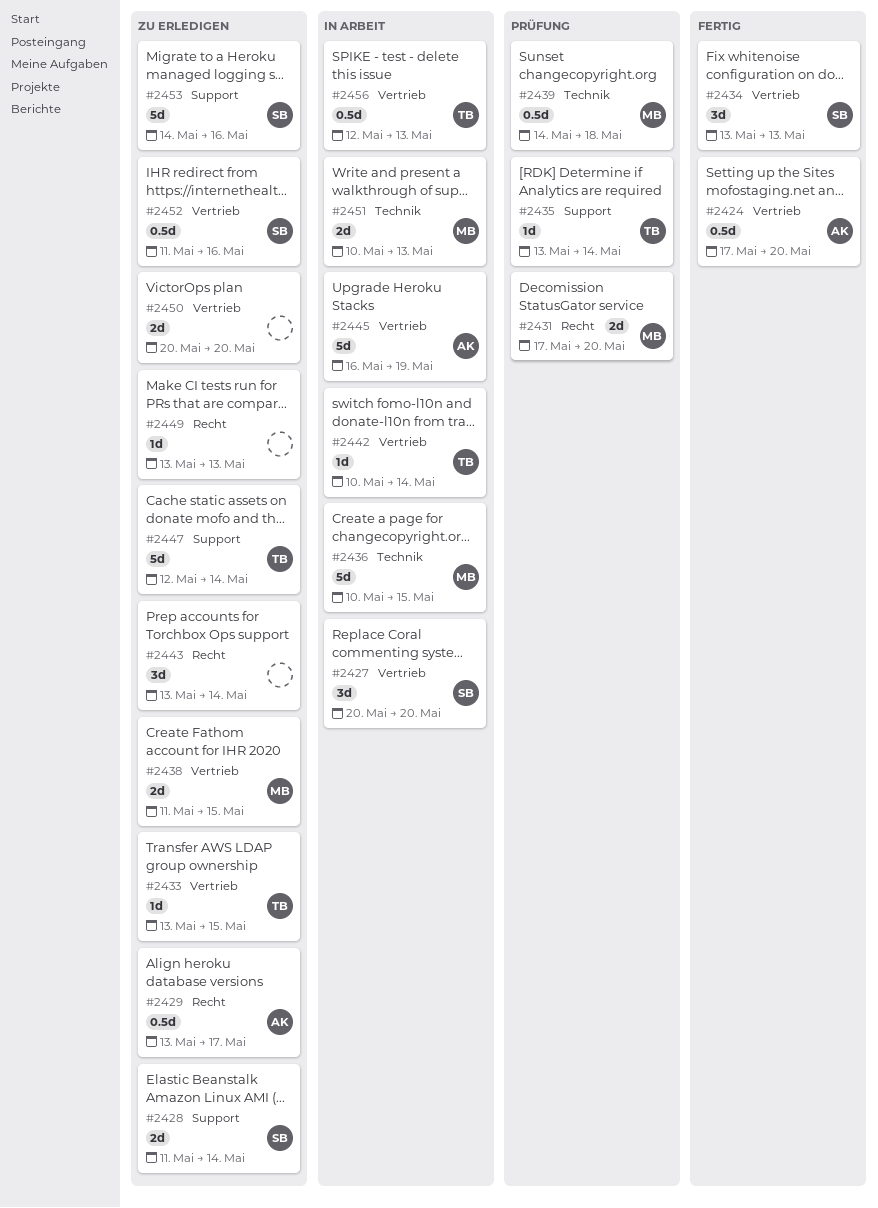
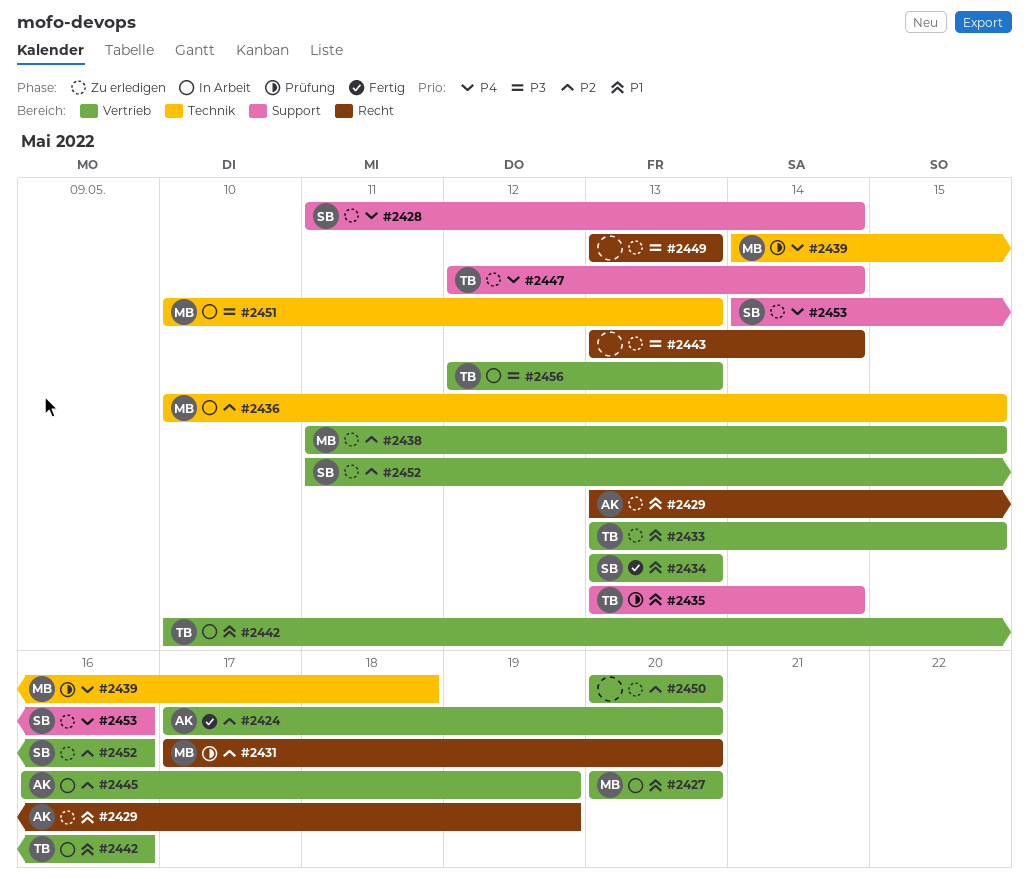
#2427, owner: SB -> MB
#2429, due: May 17 -> May 19
#2442, due: May 14 -> May 16

